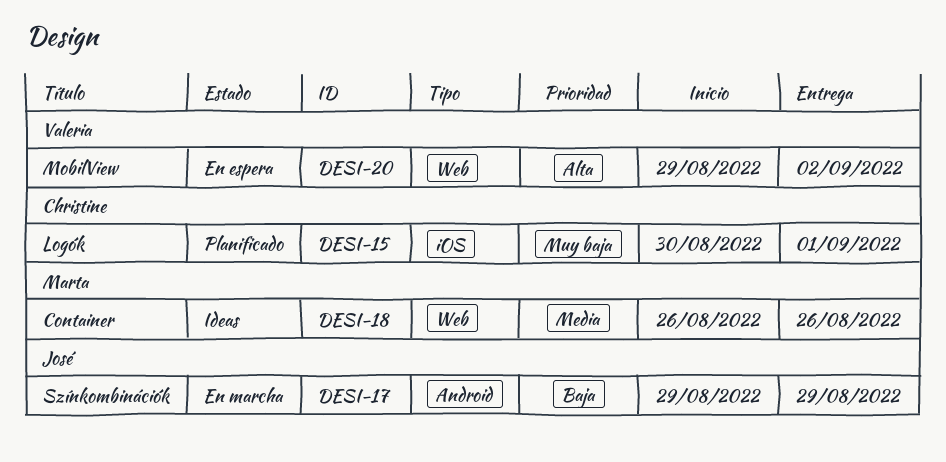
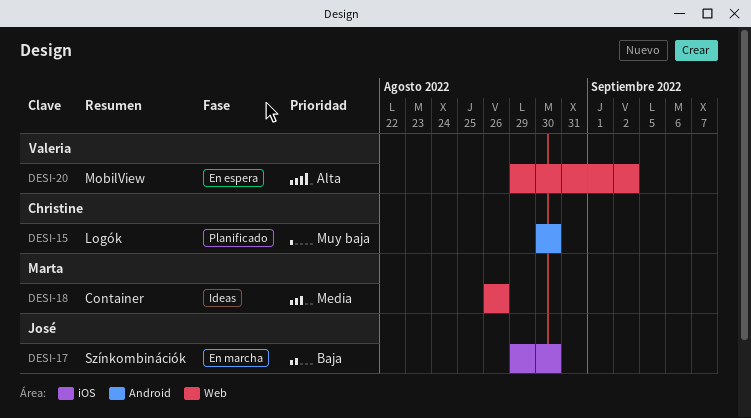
DESI-15, label: iOS -> Android
DESI-15, due: Sep 1 -> Aug 30
DESI-17, label: Android -> iOS
DESI-17, due: Aug 29 -> Aug 30

